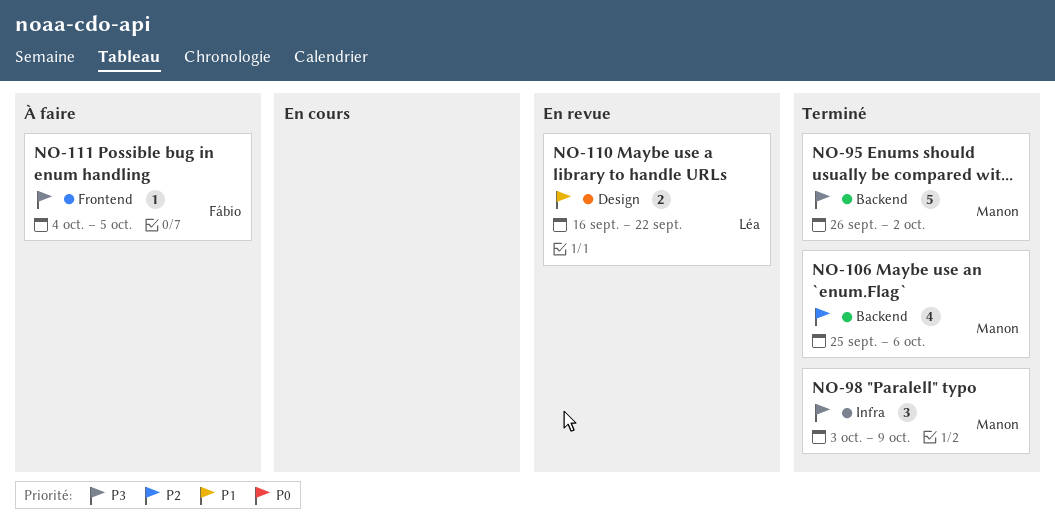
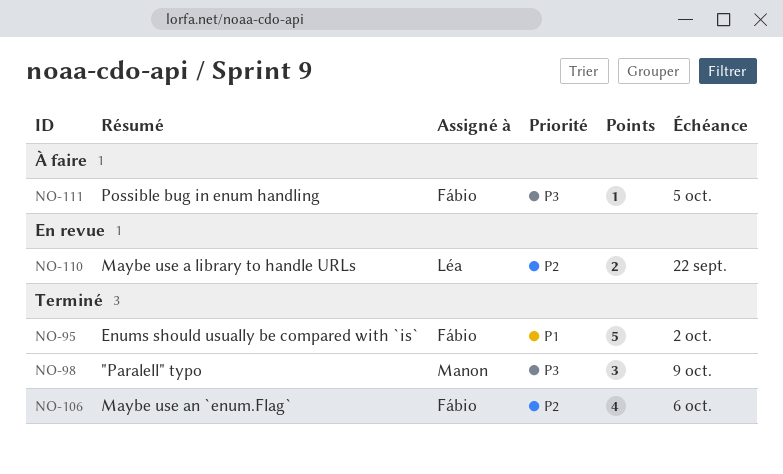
NO-95, owner: Manon -> Fábio
NO-95, priority: P3 -> P1
NO-106, owner: Manon -> Fábio
NO-110, priority: P1 -> P2

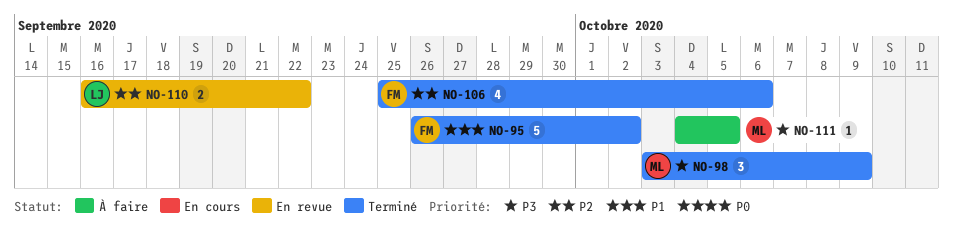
NO-111, owner: Fábio -> Manon

